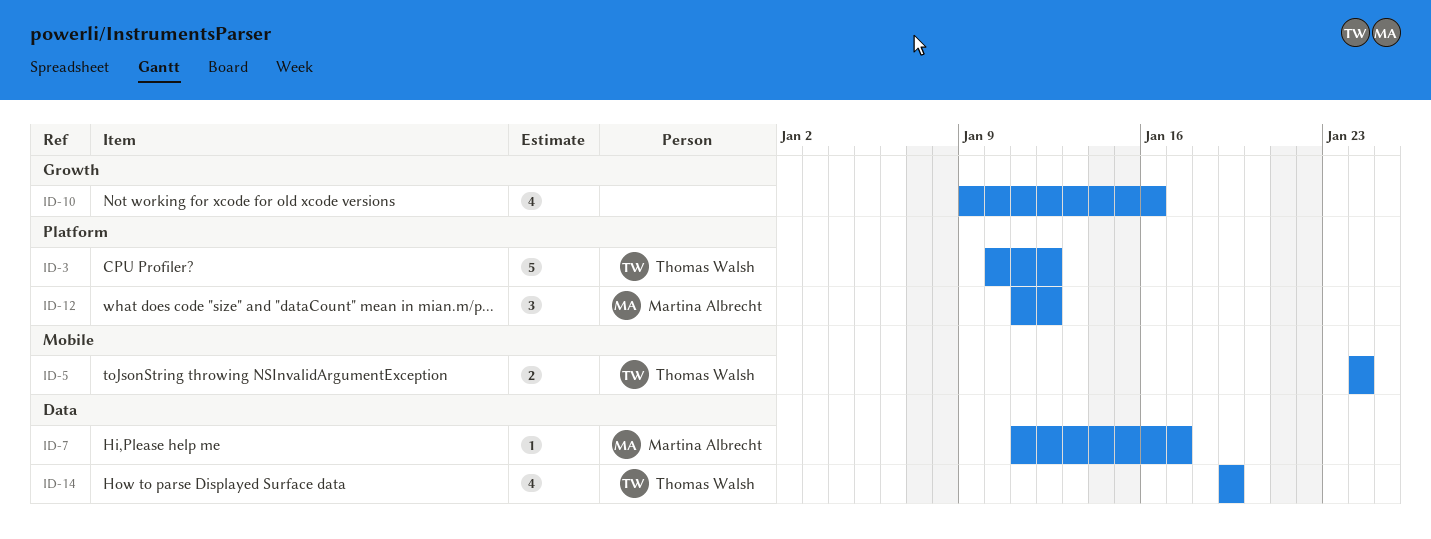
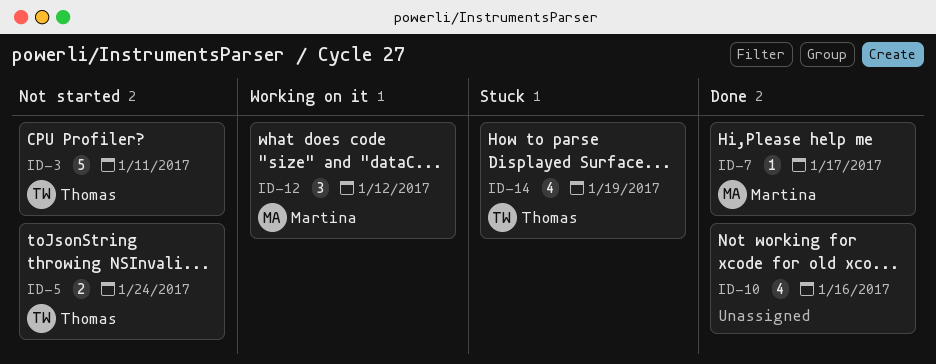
ID-3, due: Jan 12 -> Jan 11

